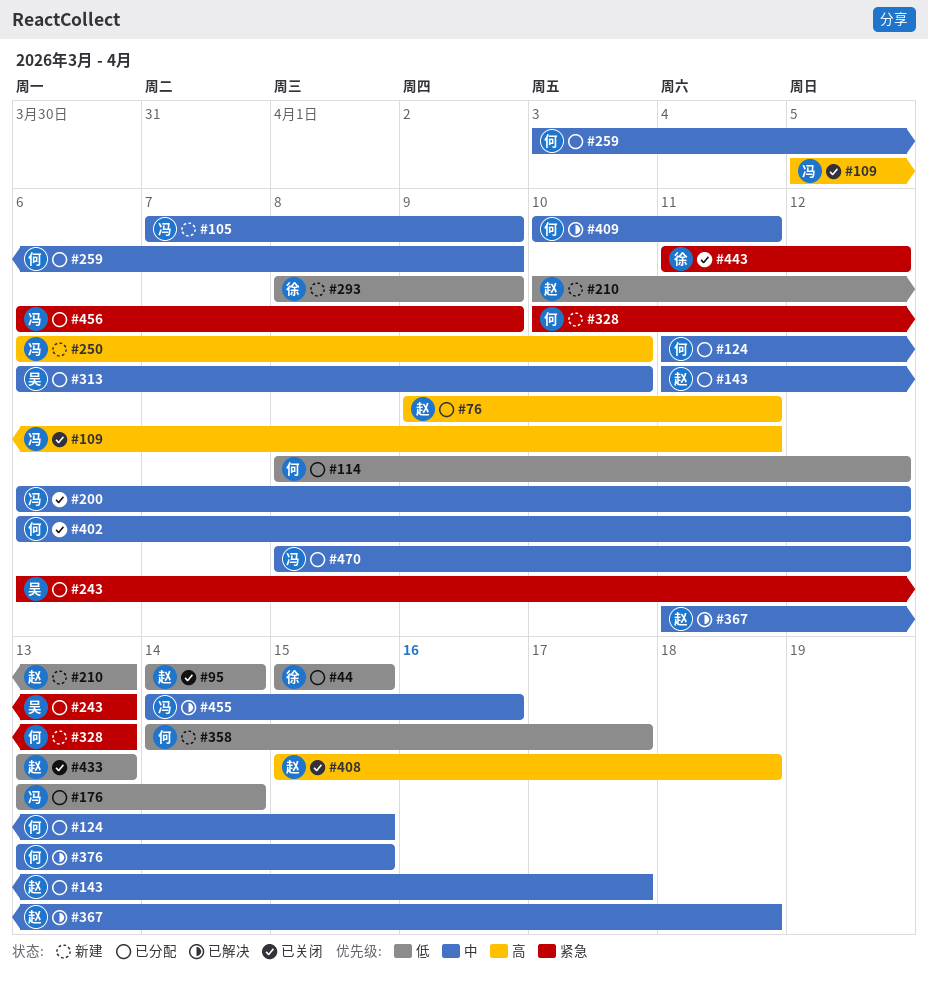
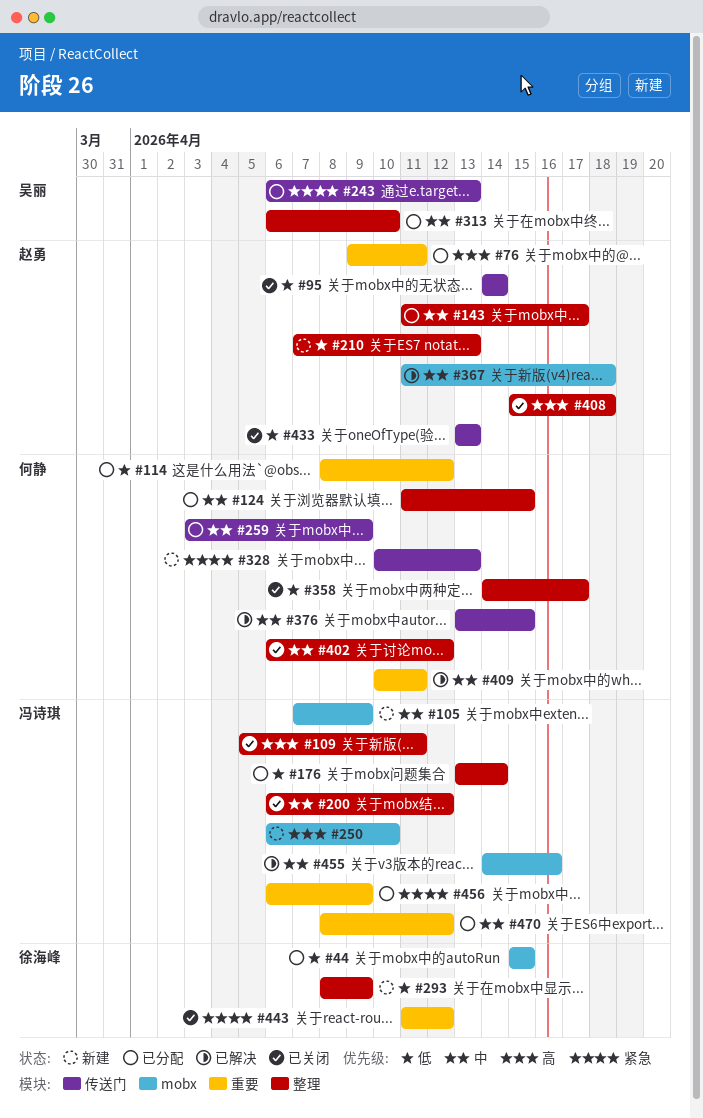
#210, start: Apr 10 -> Apr 7
#358, status: 新建 -> 已关闭

